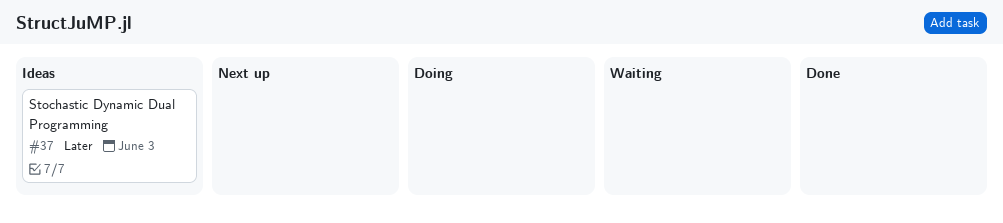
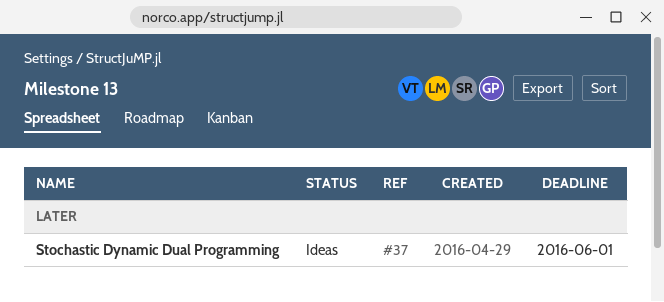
#37, due: Jun 3 -> Jun 1

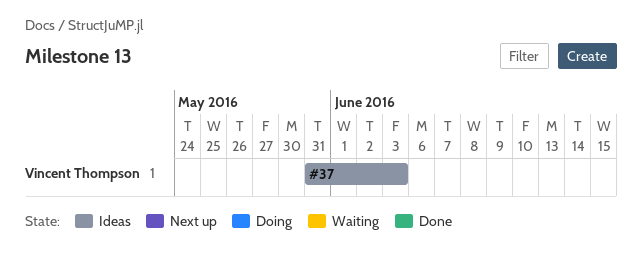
#37, due: Jun 1 -> Jun 3

